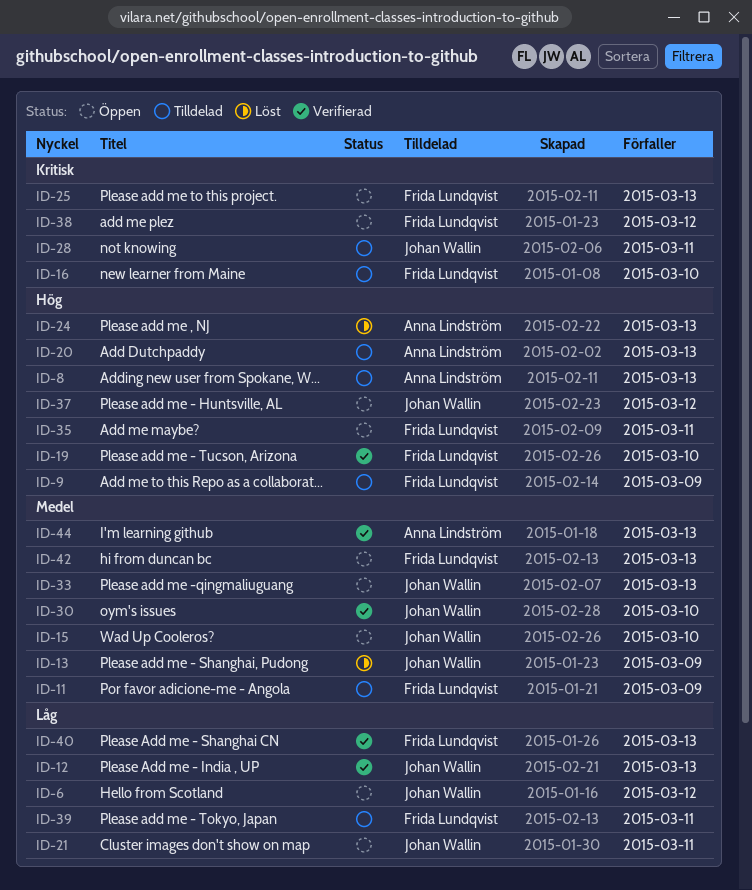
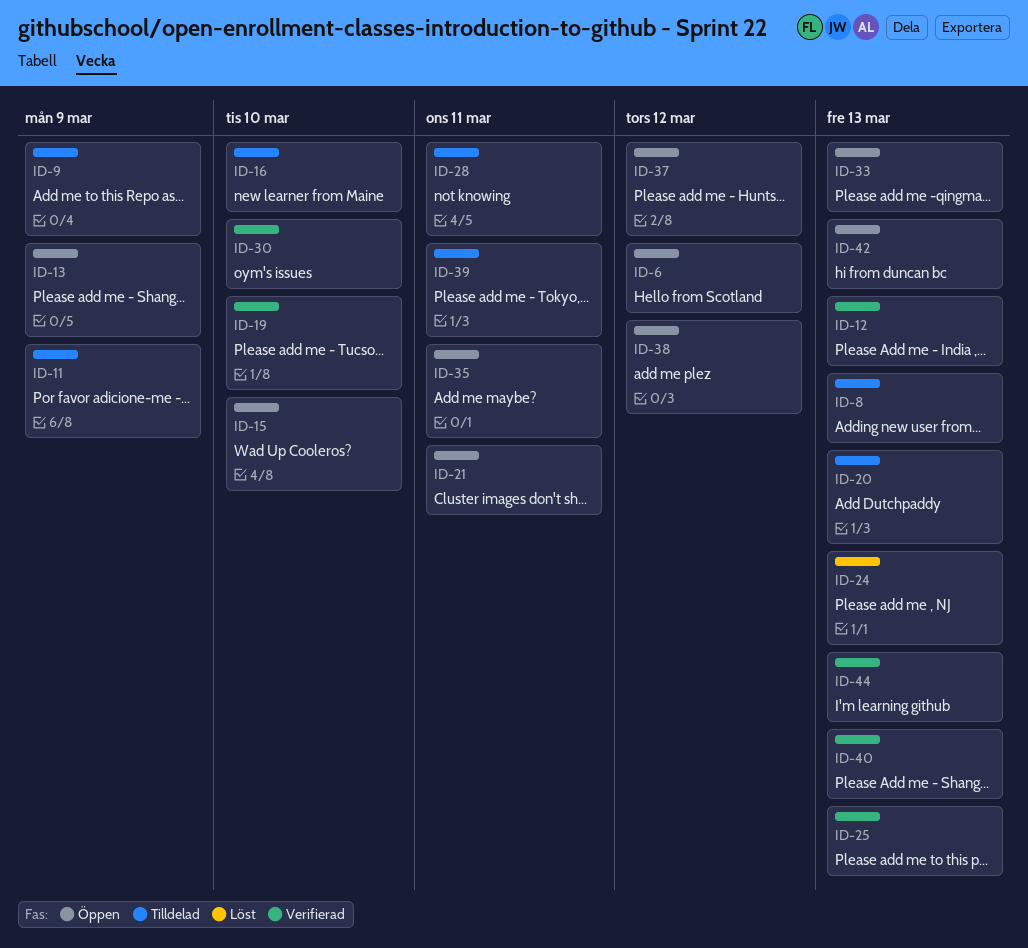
ID-13, status: Löst -> Öppen
ID-25, status: Öppen -> Verifierad

